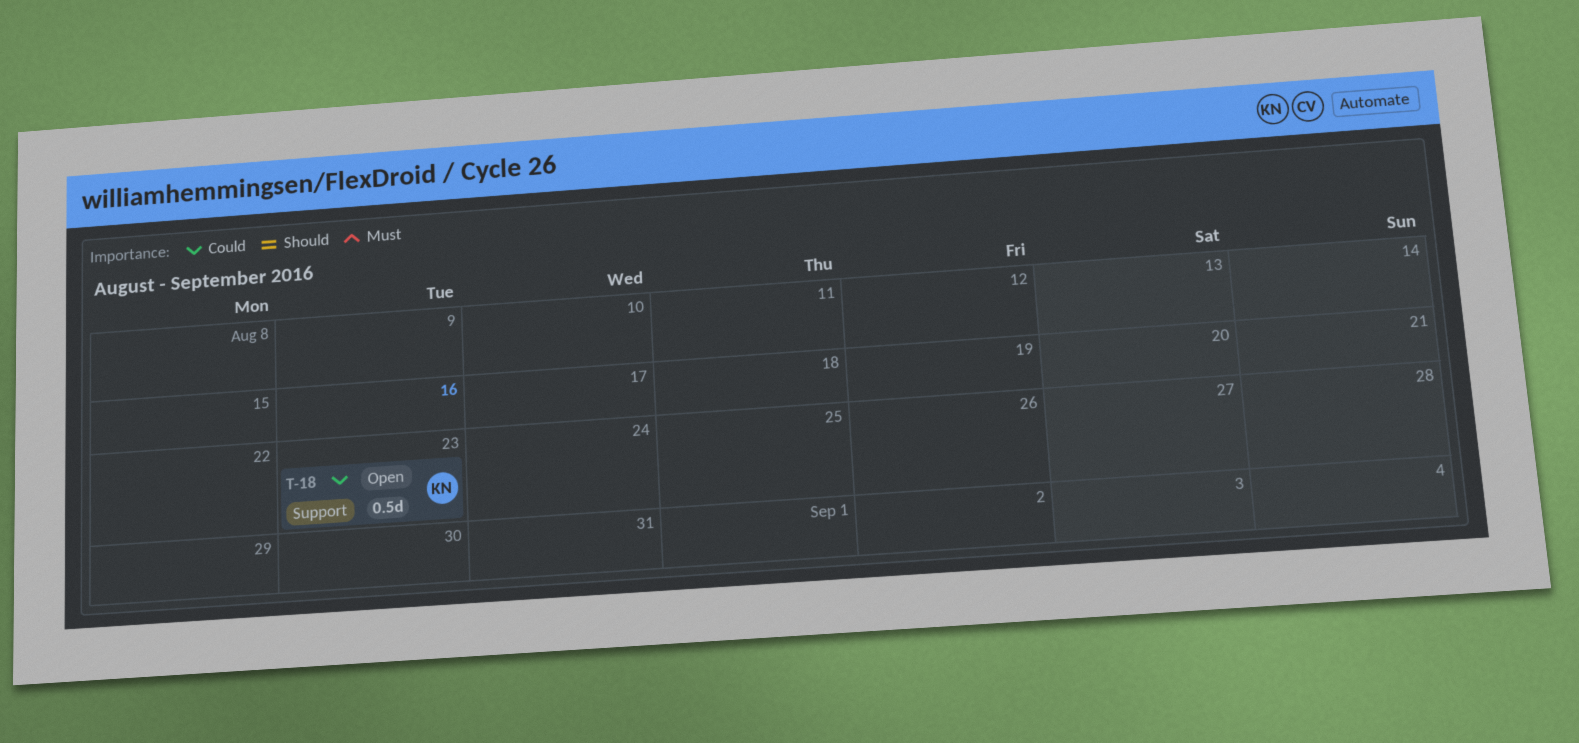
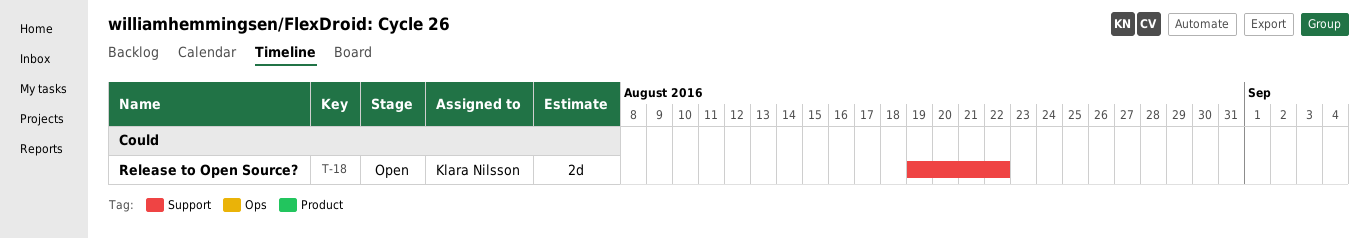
T-18, estimate: 0.5d -> 2d
T-18, due: Aug 23 -> Aug 22

